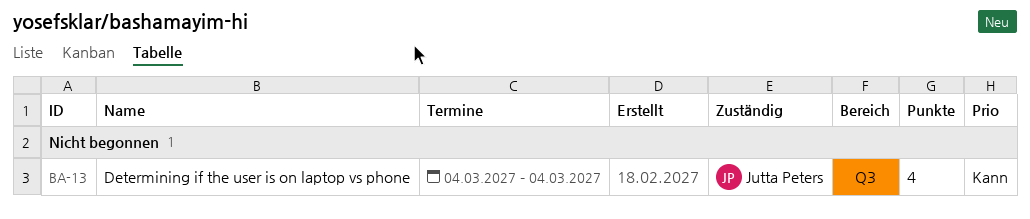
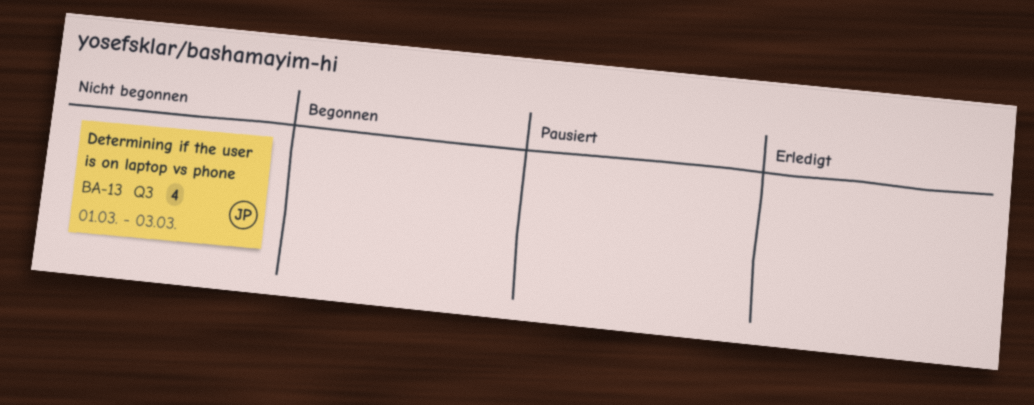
BA-13, start: Mar 4 -> Mar 1
BA-13, due: Mar 4 -> Mar 3

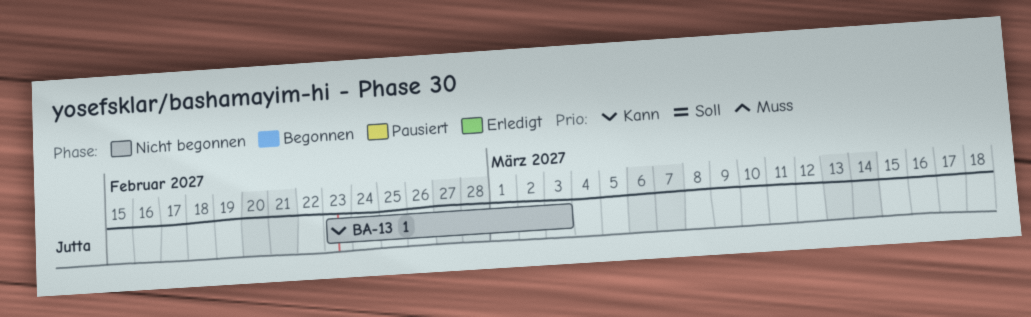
BA-13, estimate: 4 -> 1
BA-13, start: Mar 1 -> Feb 23

